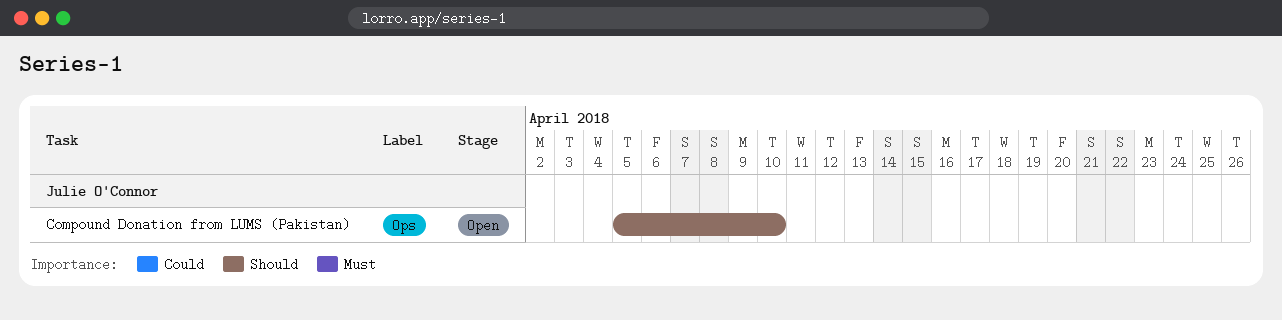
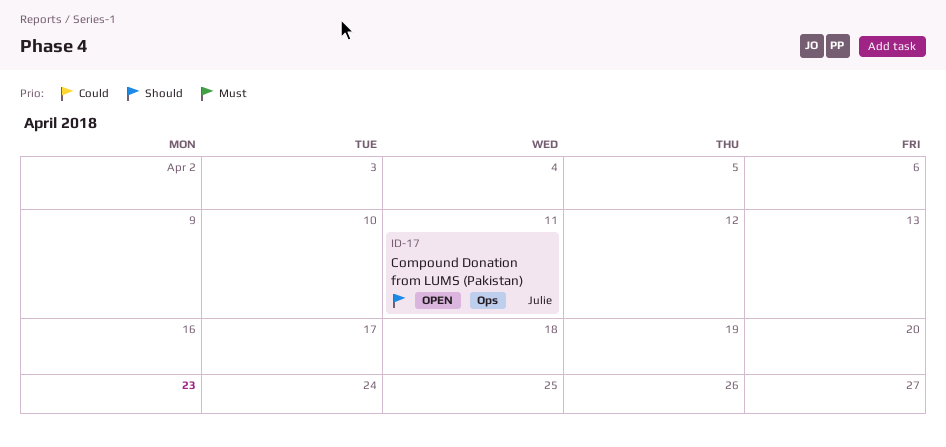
Compound Donation from LUMS (Pakistan), due: Apr 10 -> Apr 11

